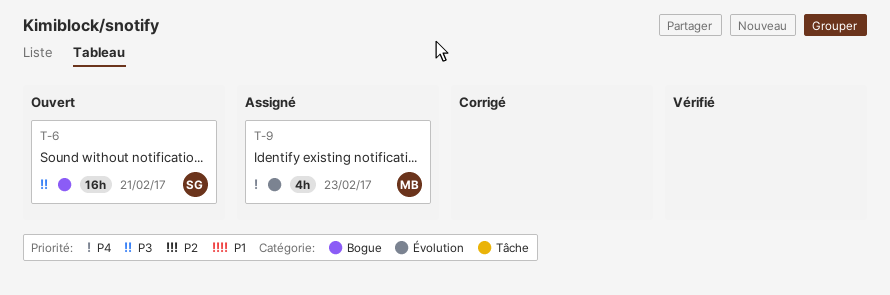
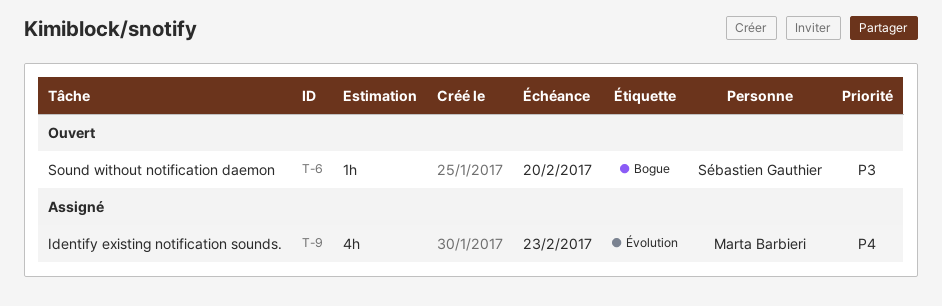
T-6, estimate: 16h -> 1h
T-6, due: Feb 21 -> Feb 20

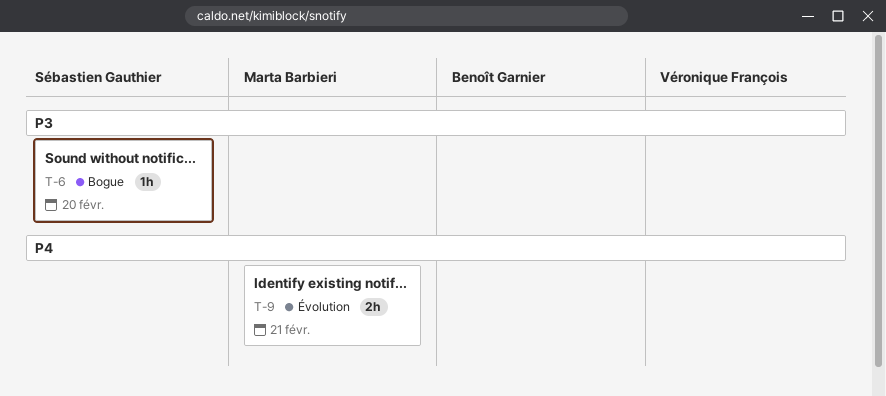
T-9, estimate: 4h -> 2h
T-9, due: Feb 23 -> Feb 21

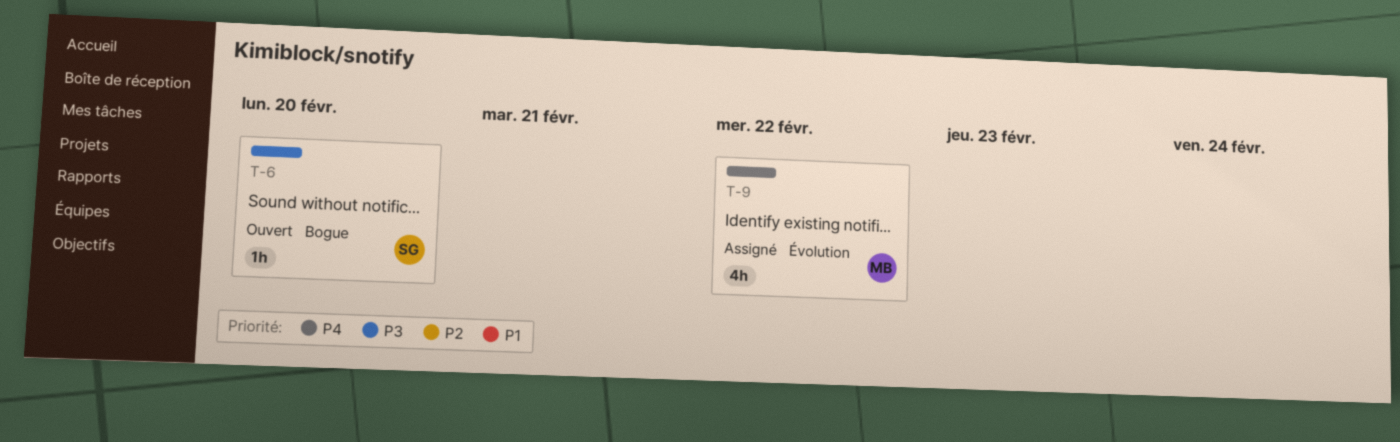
T-9, estimate: 2h -> 4h
T-9, due: Feb 21 -> Feb 22

